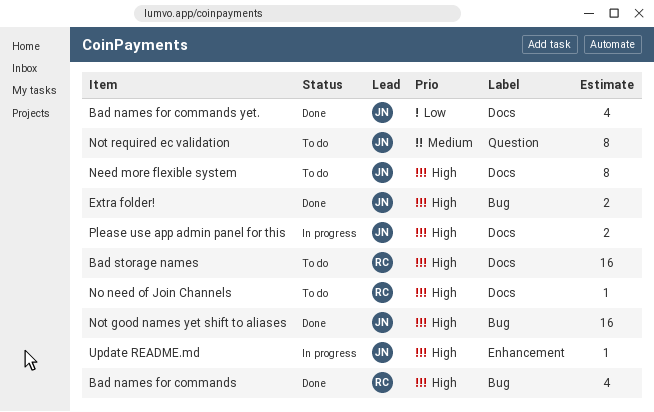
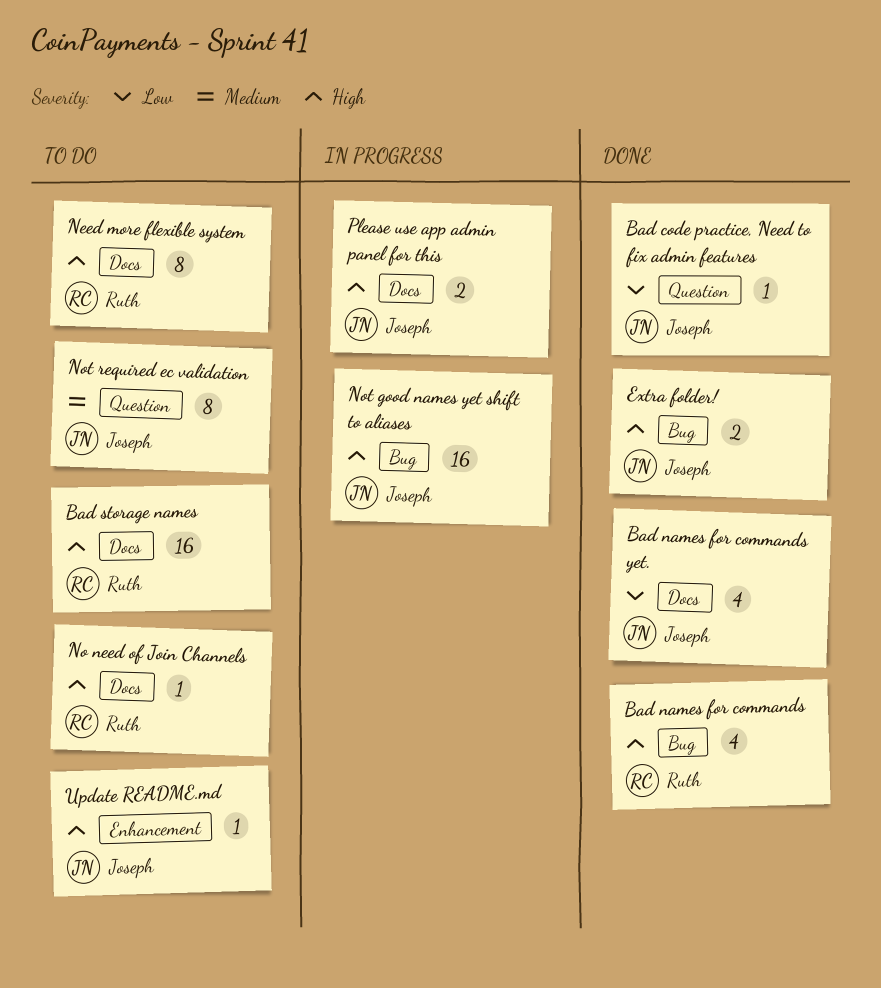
Bad code practice, Need to fix admin features: none -> present
Need more flexible system, owner: Joseph -> Ruth
Not good names yet shift to aliases, status: Done -> In progress
Update README.md, status: In progress -> To do

